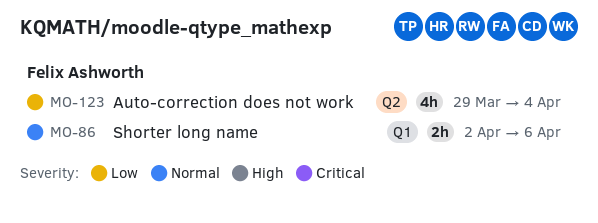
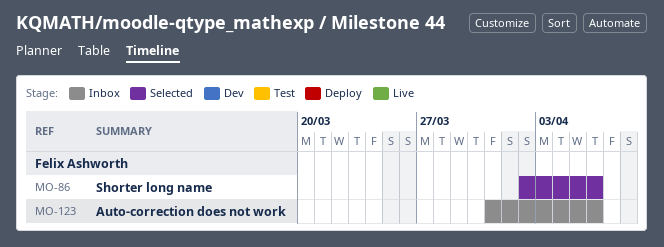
MO-123, start: Mar 29 -> Mar 31
MO-123, due: Apr 4 -> Apr 6

